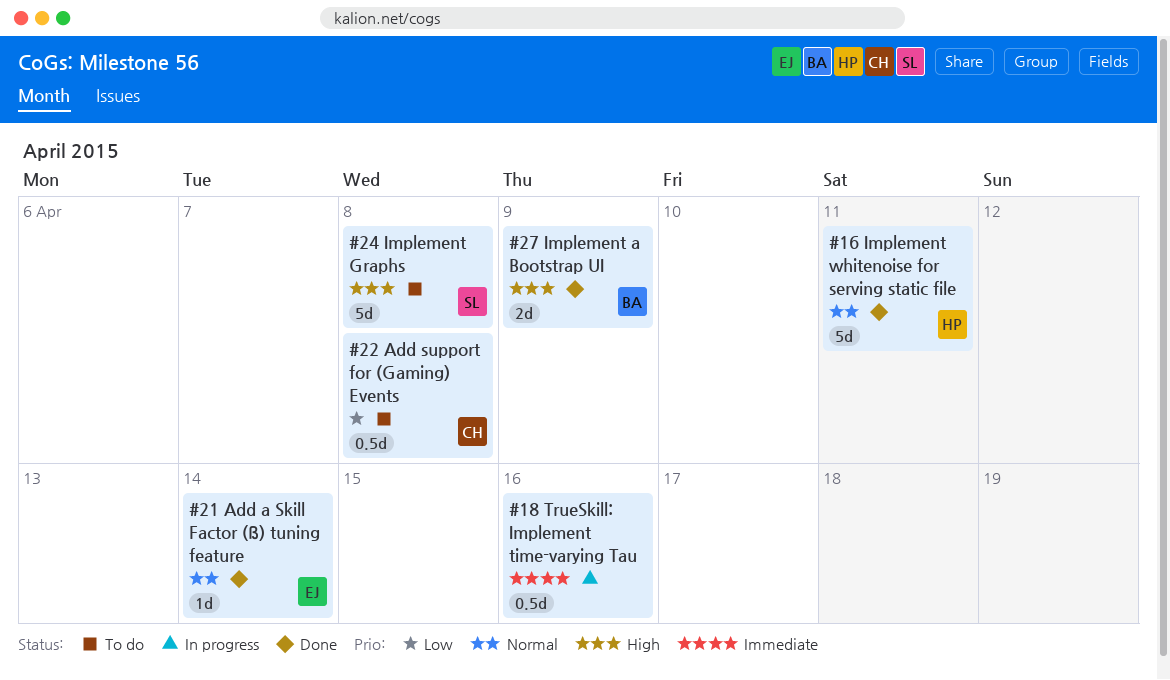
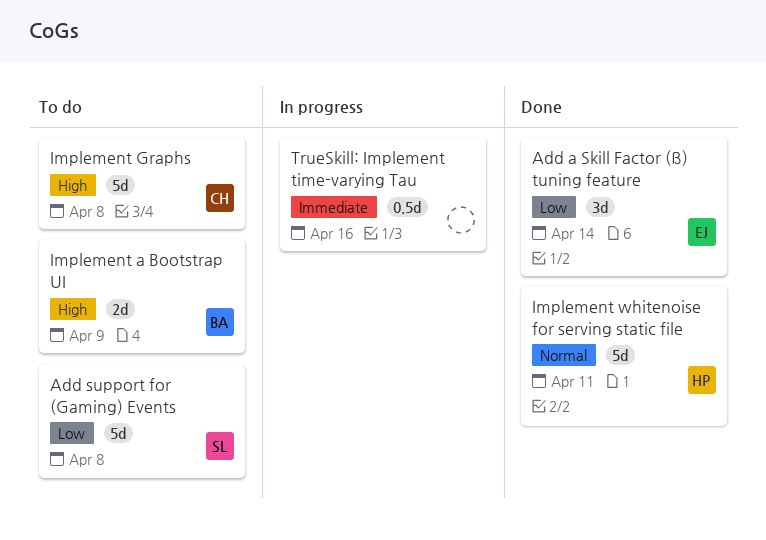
Add a Skill Factor (ß) tuning feature, priority: Normal -> Low
Add a Skill Factor (ß) tuning feature, estimate: 1d -> 3d
Add support for (Gaming) Events, owner: CH -> SL
Add support for (Gaming) Events, estimate: 0.5d -> 5d
Implement a Bootstrap UI, status: Done -> To do
Implement Graphs, owner: SL -> CH

